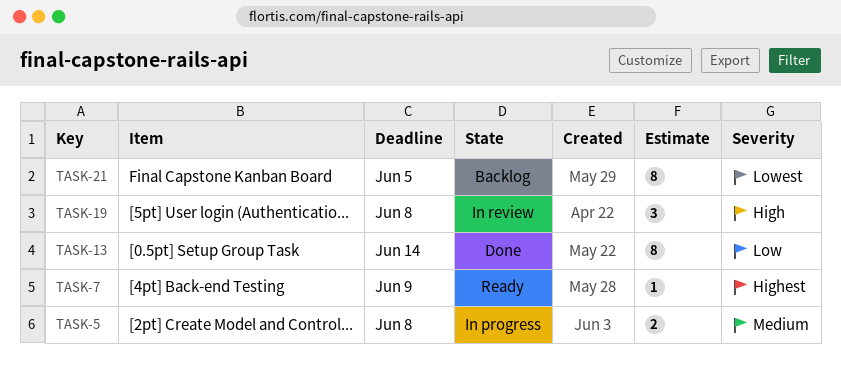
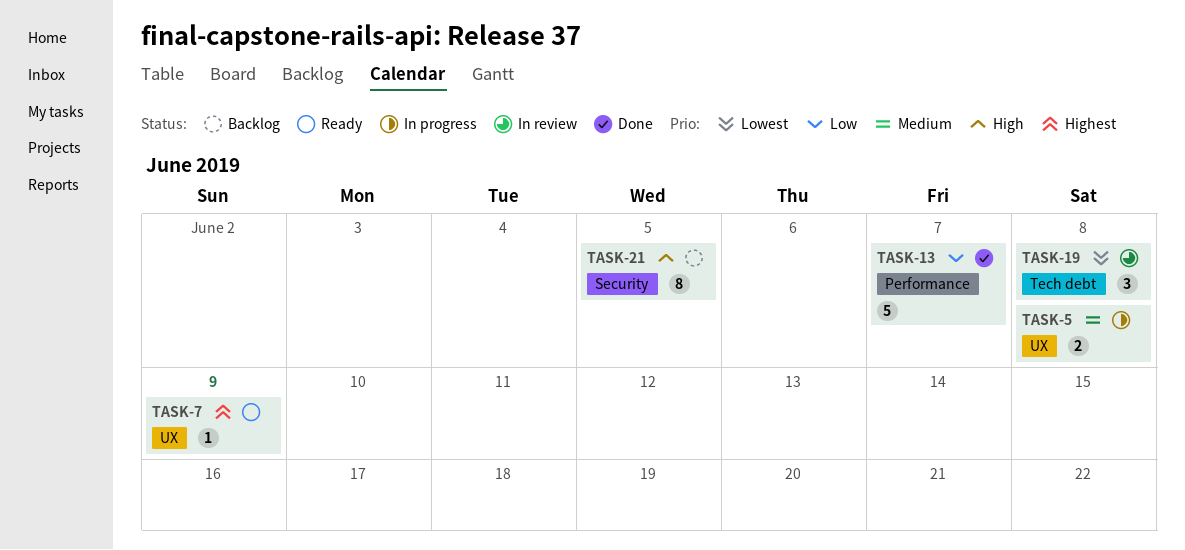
TASK-13, estimate: 8 -> 5
TASK-13, due: Jun 14 -> Jun 7
TASK-19, priority: High -> Lowest
TASK-21, priority: Lowest -> High

